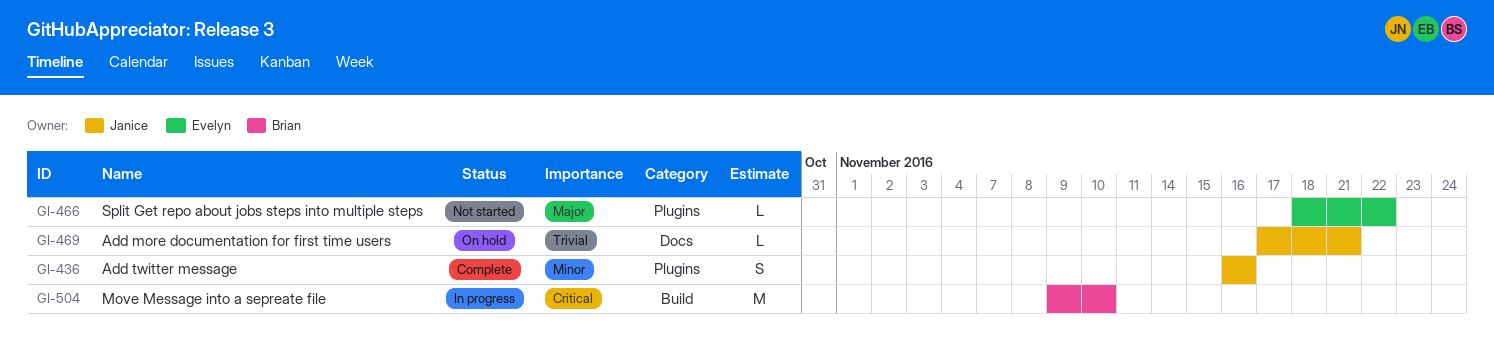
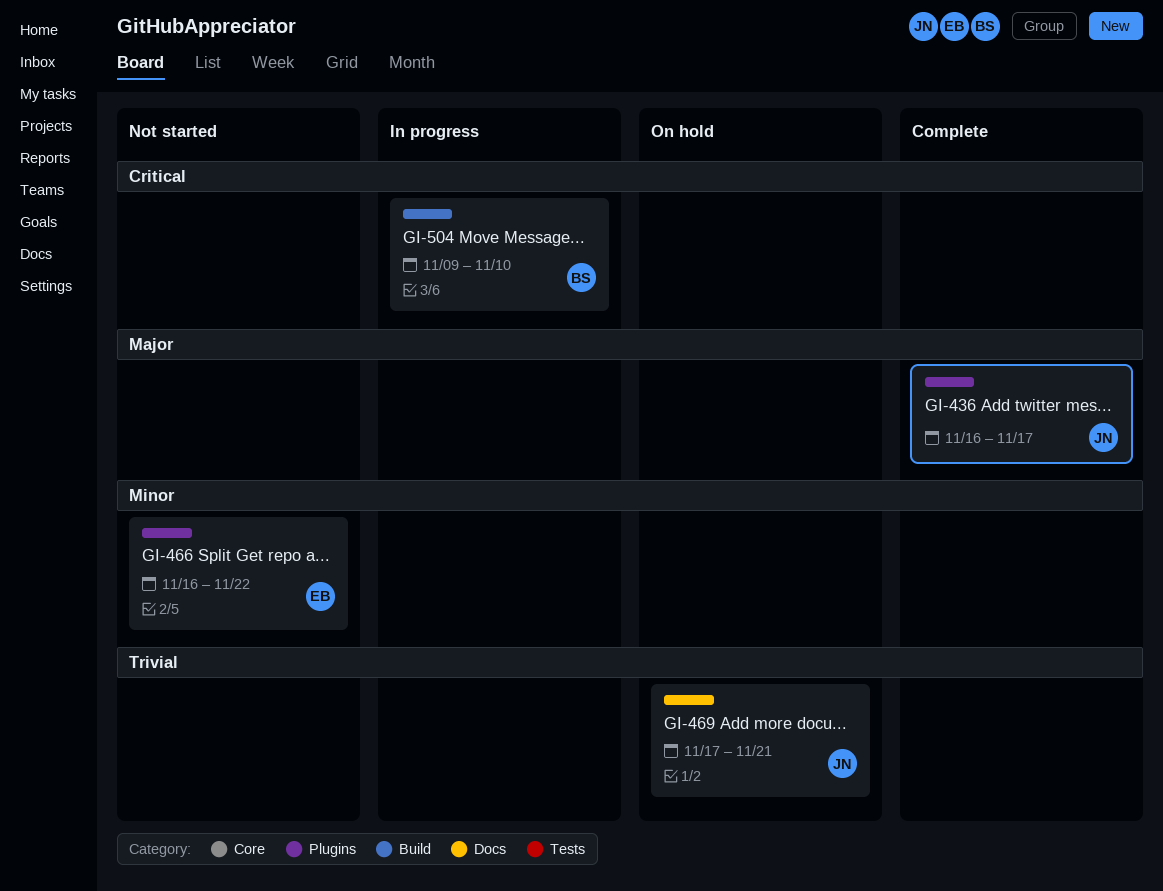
GI-436, priority: Minor -> Major
GI-436, due: Nov 16 -> Nov 17
GI-466, priority: Major -> Minor
GI-466, start: Nov 18 -> Nov 16

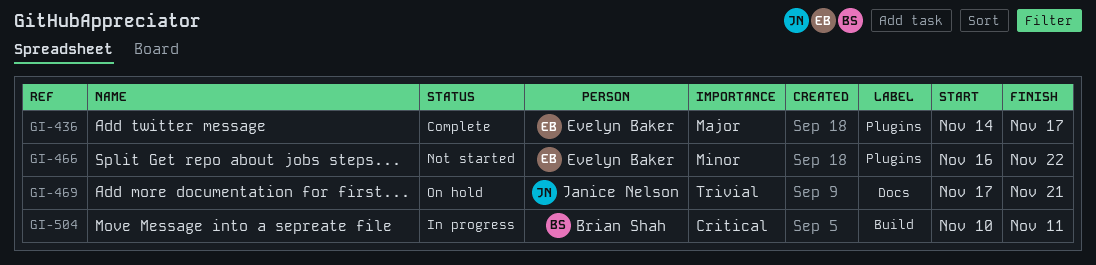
GI-436, owner: Janice Nelson -> Evelyn Baker
GI-436, start: Nov 16 -> Nov 14
GI-504, start: Nov 9 -> Nov 10
GI-504, due: Nov 10 -> Nov 11

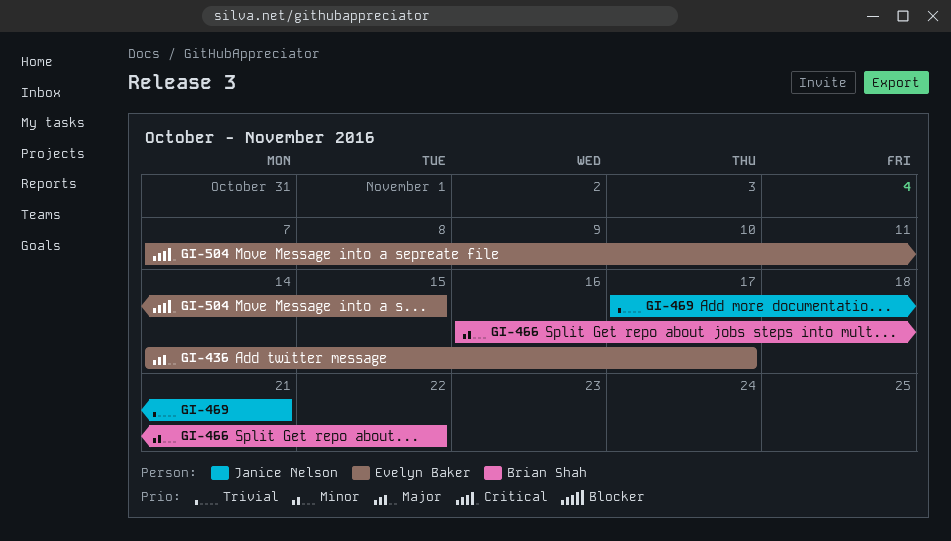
GI-466, owner: Evelyn Baker -> Brian Shah
GI-504, owner: Brian Shah -> Evelyn Baker
GI-504, start: Nov 10 -> Nov 7
GI-504, due: Nov 11 -> Nov 15

